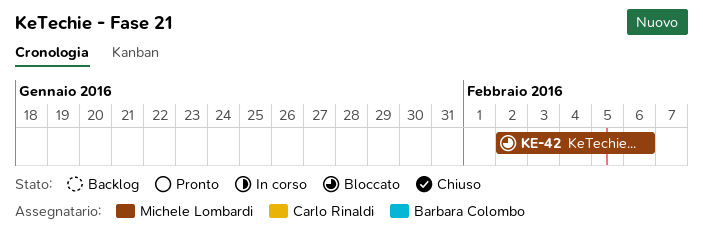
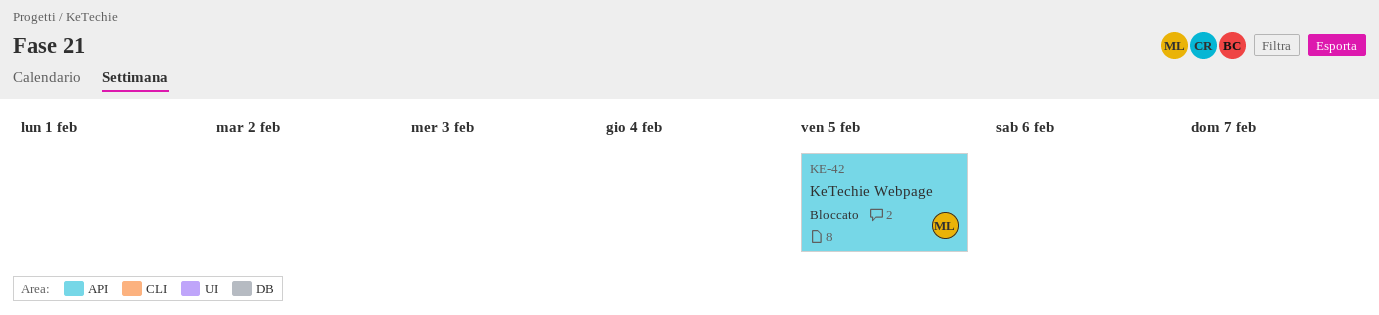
KE-42, due: Feb 6 -> Feb 5

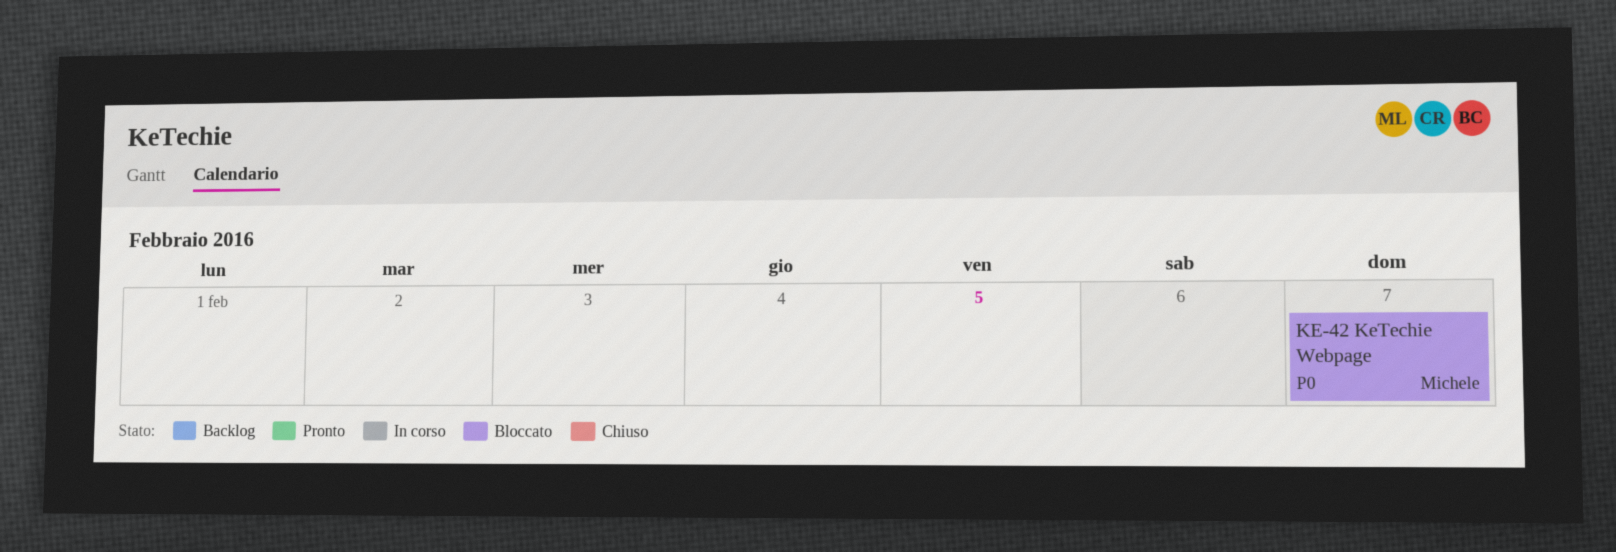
KE-42, due: Feb 5 -> Feb 7

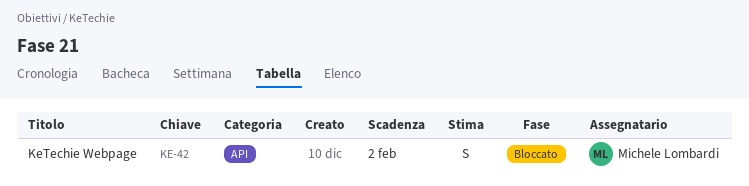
KE-42, due: Feb 7 -> Feb 2

